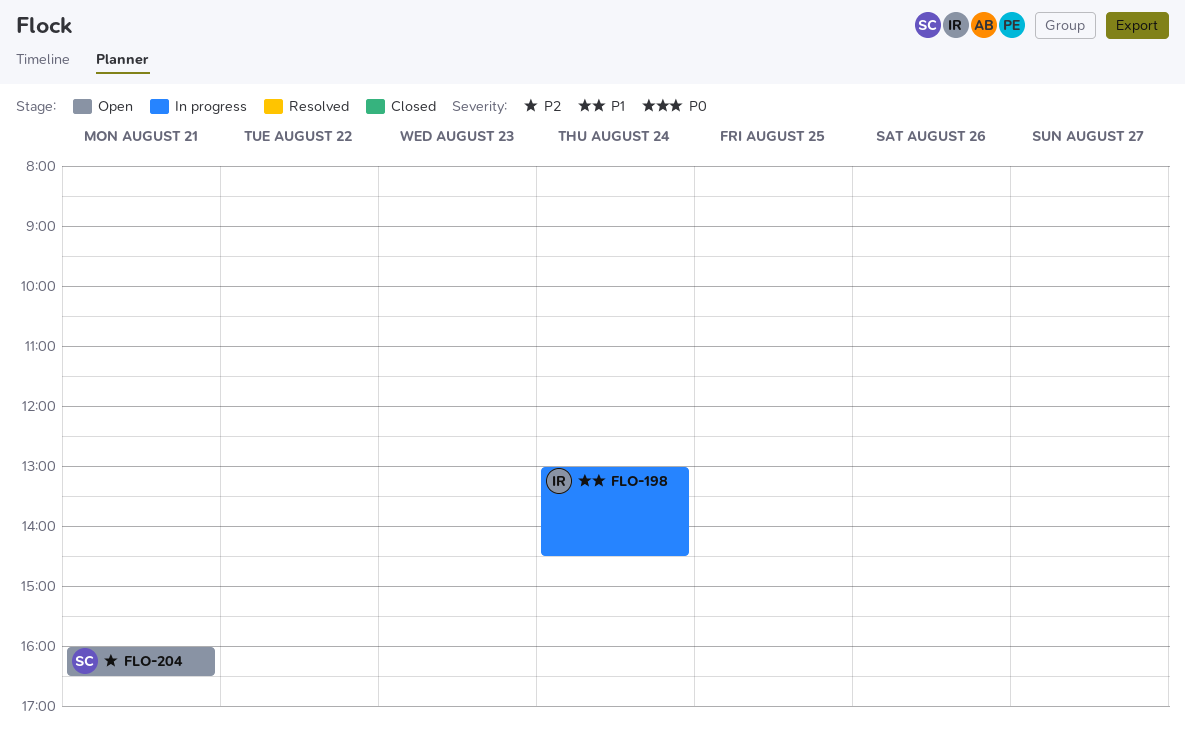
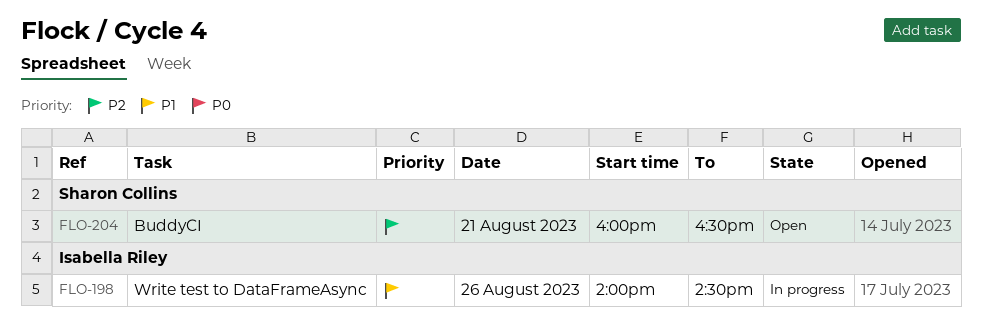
FLO-198, day: Aug 24 -> Aug 26
FLO-198, begins: 13:00 -> 14:00

